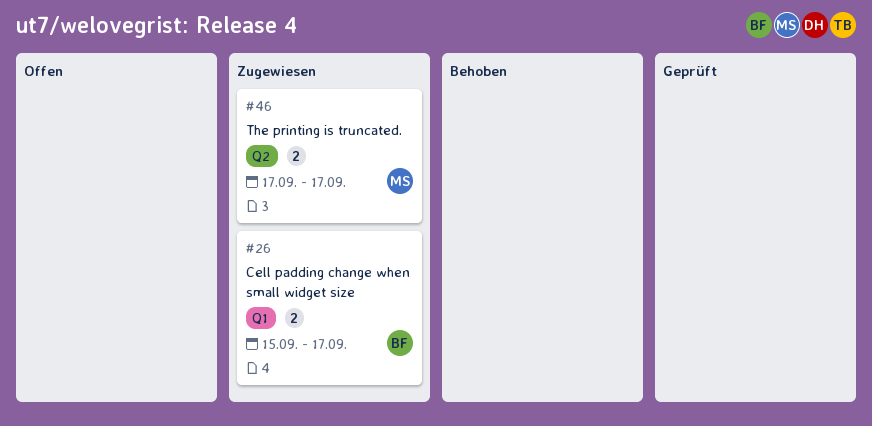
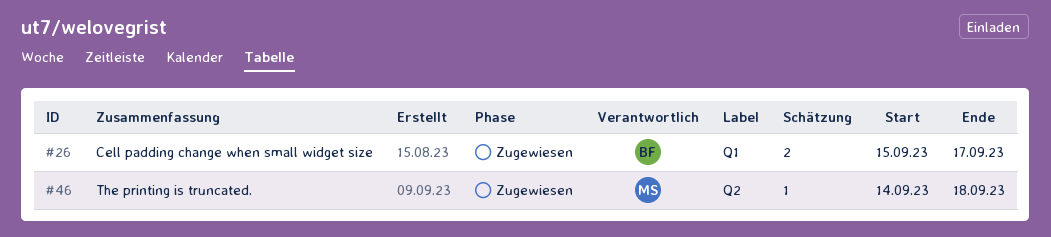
#46, estimate: 2 -> 1
#46, start: Sep 17 -> Sep 14
#46, due: Sep 17 -> Sep 18

